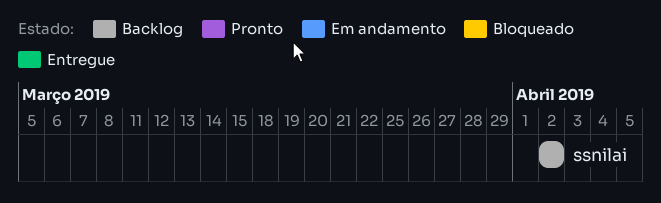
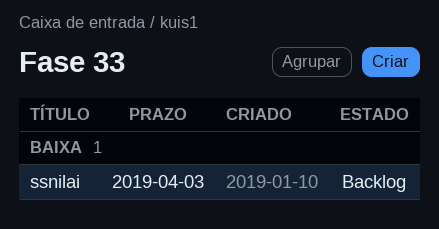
ssnilai, due: Apr 2 -> Apr 3

